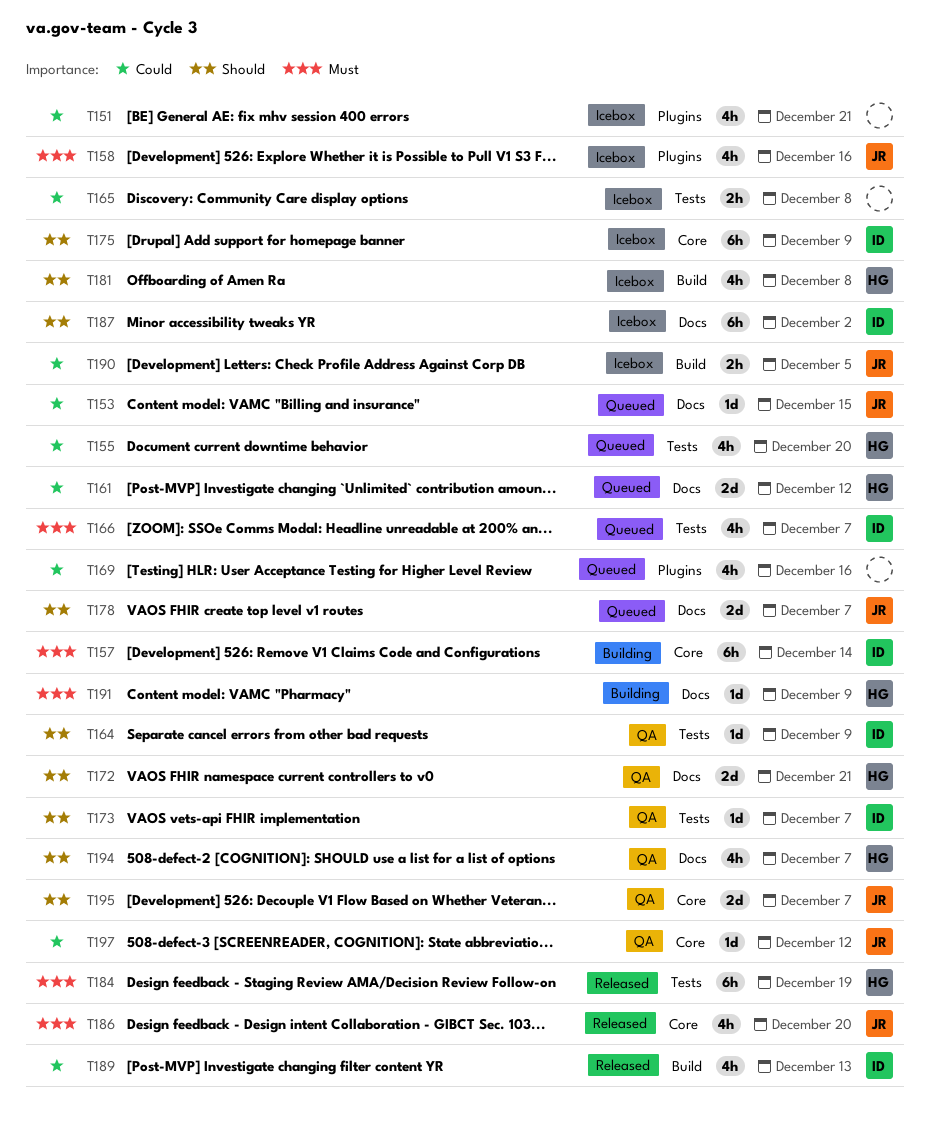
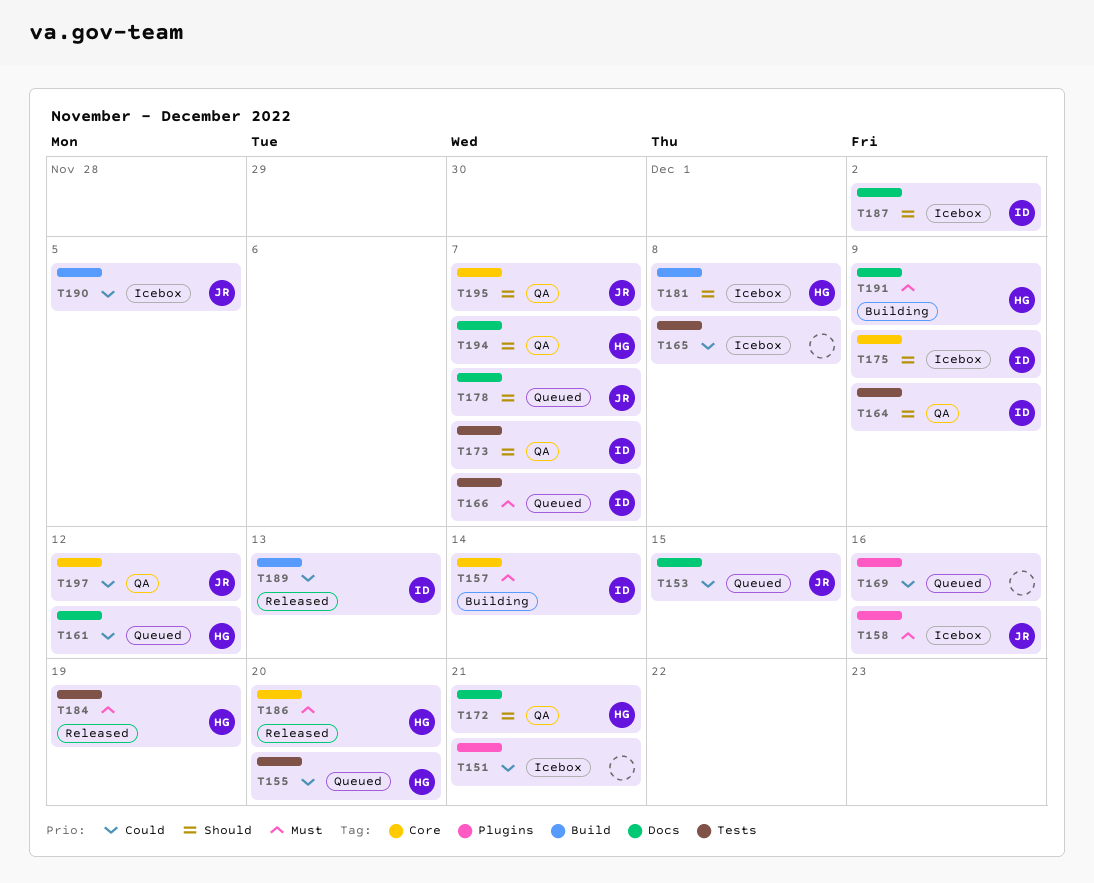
T186, owner: JR -> HG

